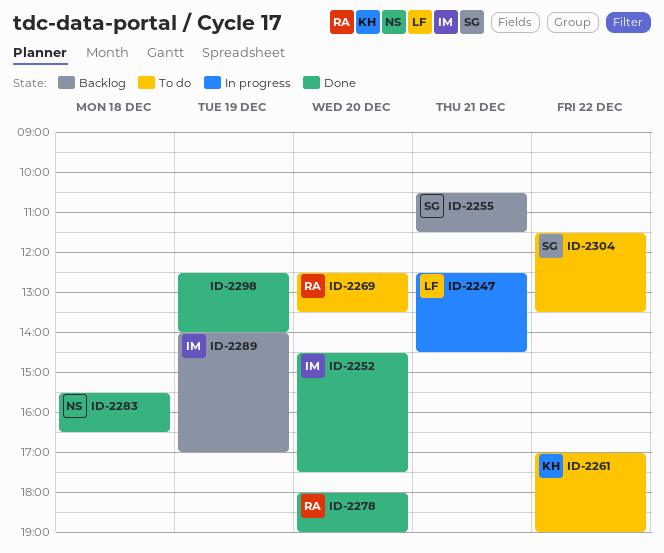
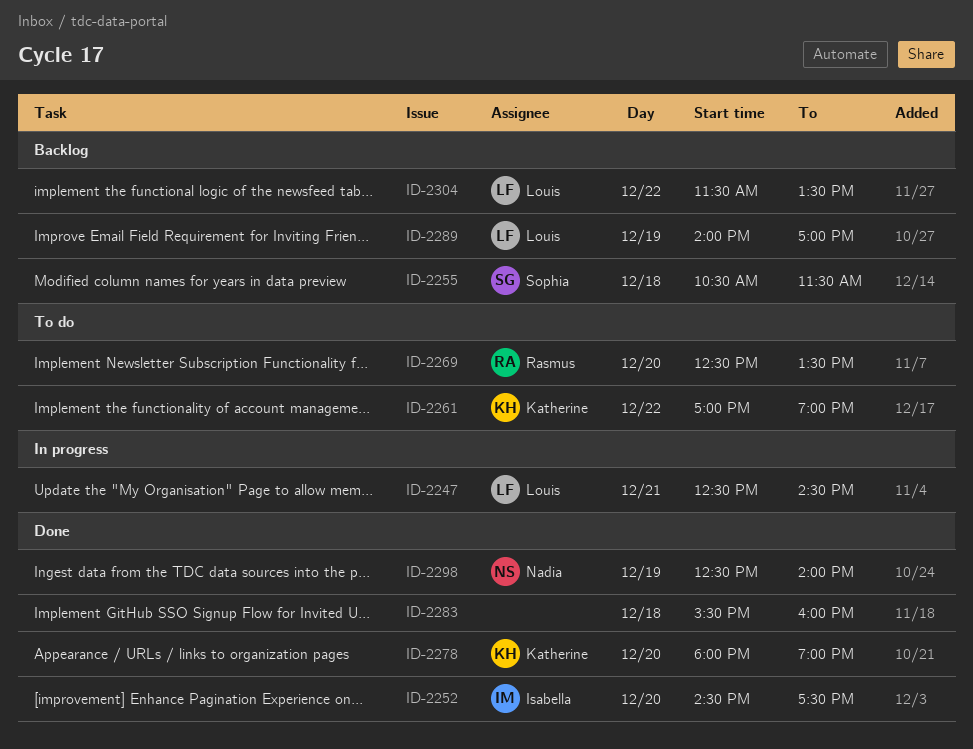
ID-2255, day: Dec 21 -> Dec 18
ID-2278, owner: Rasmus -> Katherine
ID-2283, owner: Nadia -> none
ID-2283, ends: 16:30 -> 16:00
ID-2289, owner: Isabella -> Louis
ID-2298, owner: none -> Nadia
ID-2304, status: To do -> Backlog
ID-2304, owner: Sophia -> Louis

